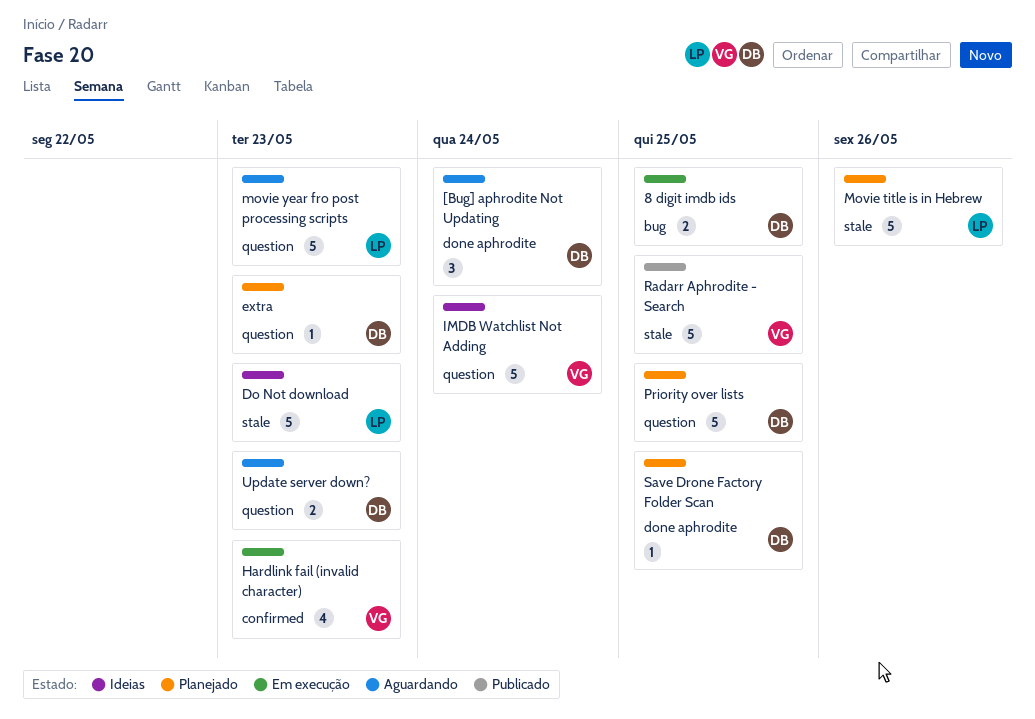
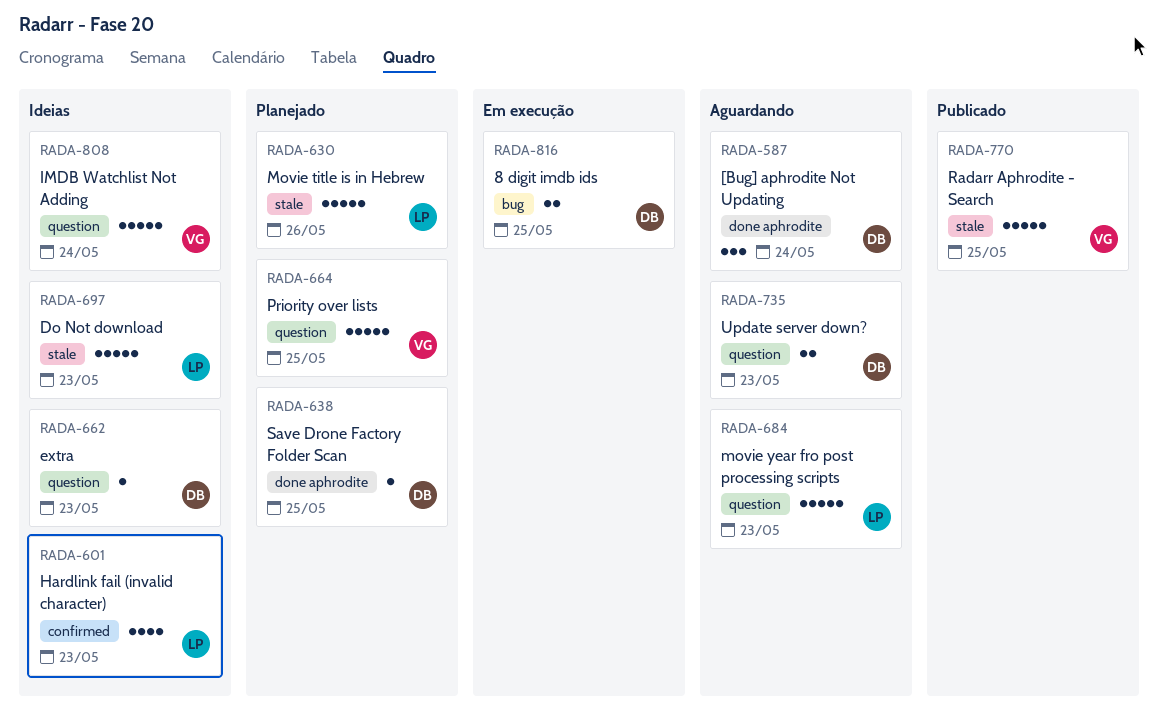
extra, status: Planejado -> Ideias
Hardlink fail (invalid character), status: Em execução -> Ideias
Hardlink fail (invalid character), owner: VG -> LP
Priority over lists, owner: DB -> VG

